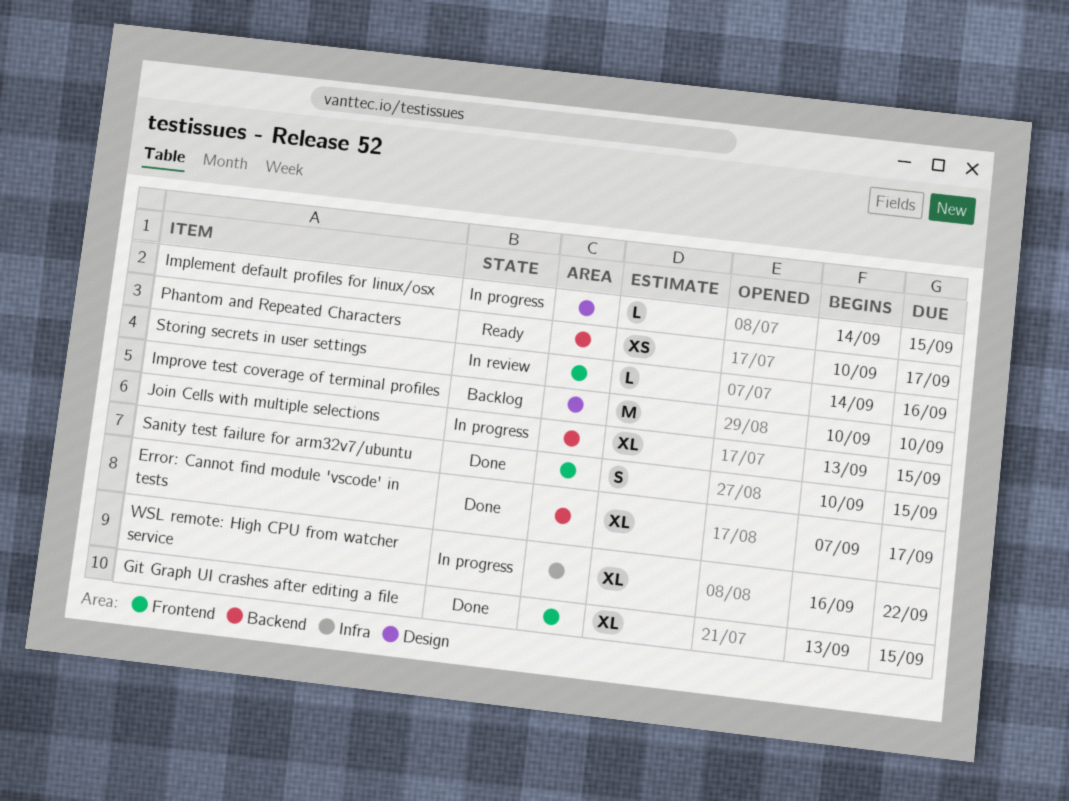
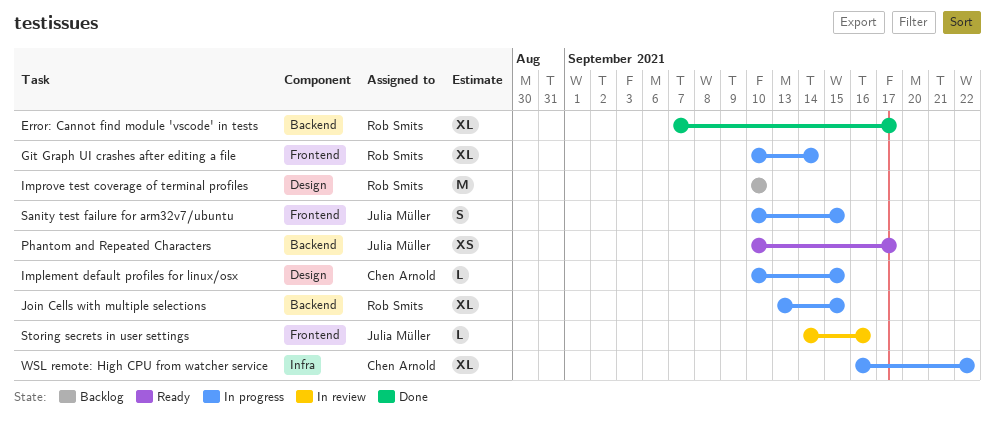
Git Graph UI crashes after editing a file, status: Done -> In progress
Git Graph UI crashes after editing a file, start: Sep 13 -> Sep 10
Git Graph UI crashes after editing a file, due: Sep 15 -> Sep 14
Implement default profiles for linux/osx, start: Sep 14 -> Sep 10
Sanity test failure for arm32v7/ubuntu, status: Done -> In progress

